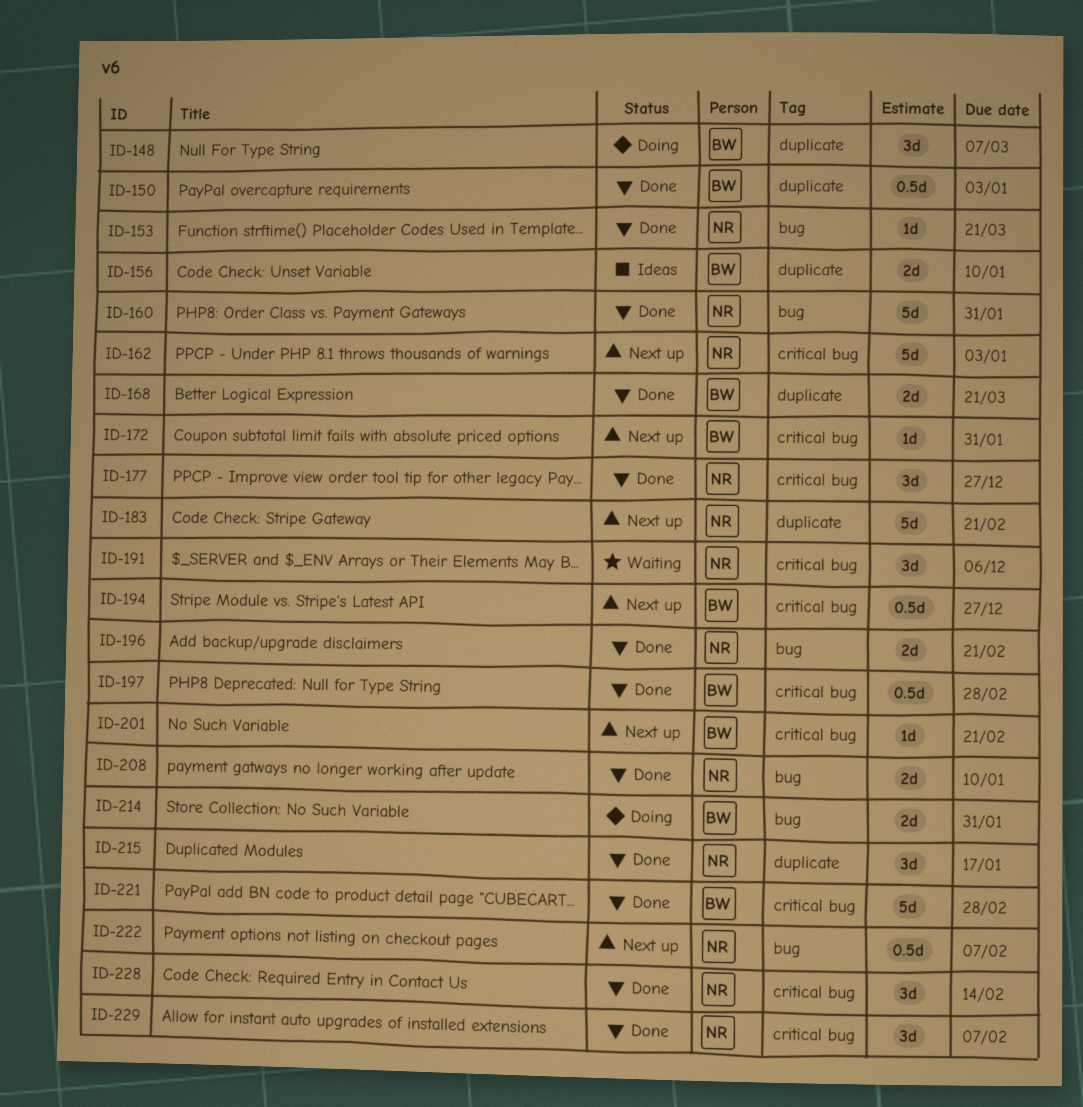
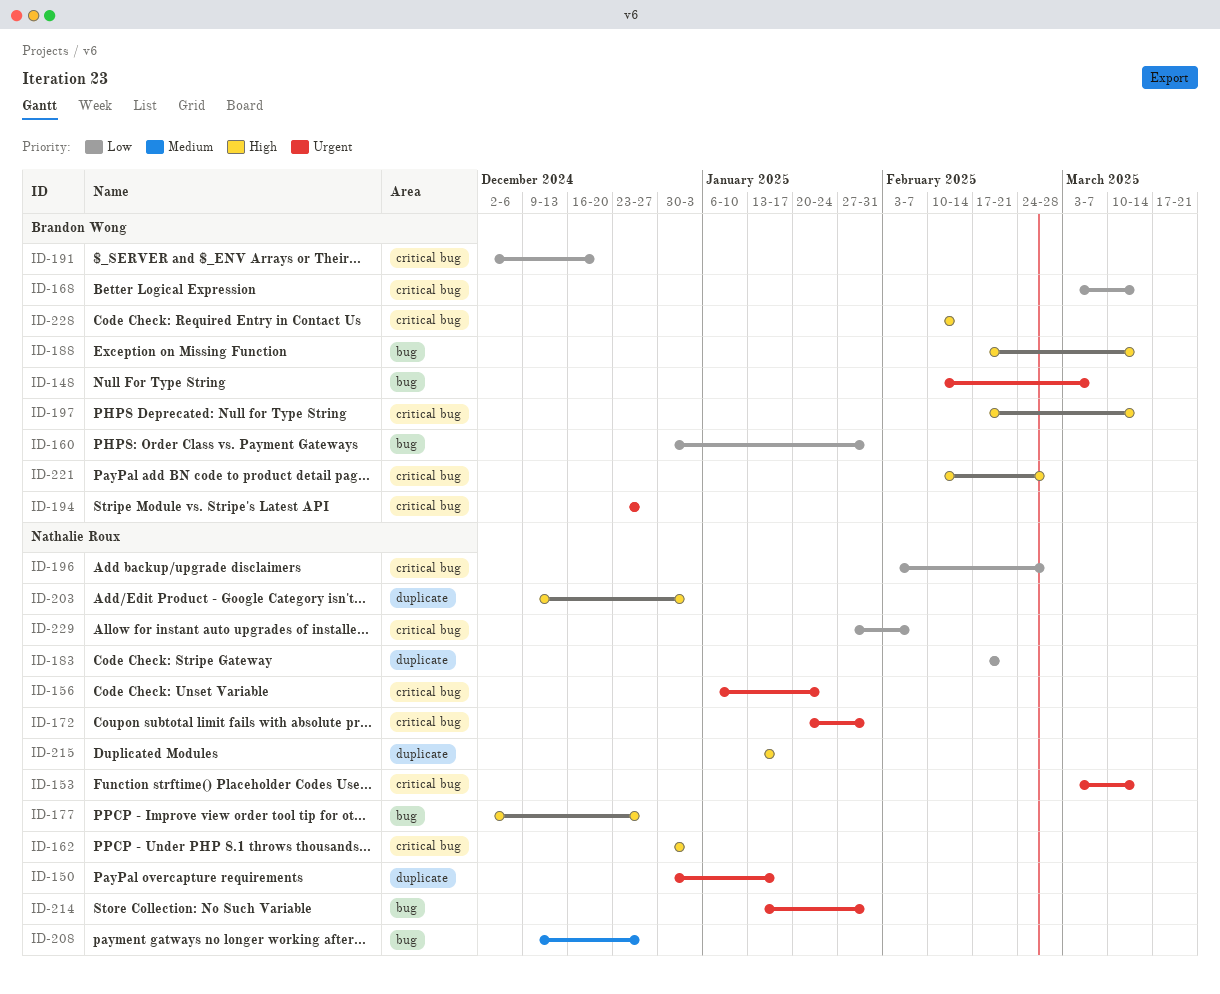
ID-148, label: duplicate -> bug
ID-150, owner: Brandon Wong -> Nathalie Roux
ID-150, due: Jan 3 -> Jan 17
ID-153, label: bug -> critical bug
ID-153, due: Mar 21 -> Mar 14
ID-156, owner: Brandon Wong -> Nathalie Roux
ID-156, label: duplicate -> critical bug
ID-156, due: Jan 10 -> Jan 24
ID-160, owner: Nathalie Roux -> Brandon Wong
ID-168, label: duplicate -> critical bug
ID-168, due: Mar 21 -> Mar 14
ID-172, owner: Brandon Wong -> Nathalie Roux
ID-177, label: critical bug -> bug
ID-188: none -> present
ID-191, owner: Nathalie Roux -> Brandon Wong
ID-191, due: Dec 6 -> Dec 20
ID-196, label: bug -> critical bug
ID-196, due: Feb 21 -> Feb 28
ID-197, due: Feb 28 -> Mar 14
ID-201: present -> none
ID-203: none -> present
ID-208, due: Jan 10 -> Dec 27
ID-214, owner: Brandon Wong -> Nathalie Roux
ID-222: present -> none
ID-228, owner: Nathalie Roux -> Brandon Wong

